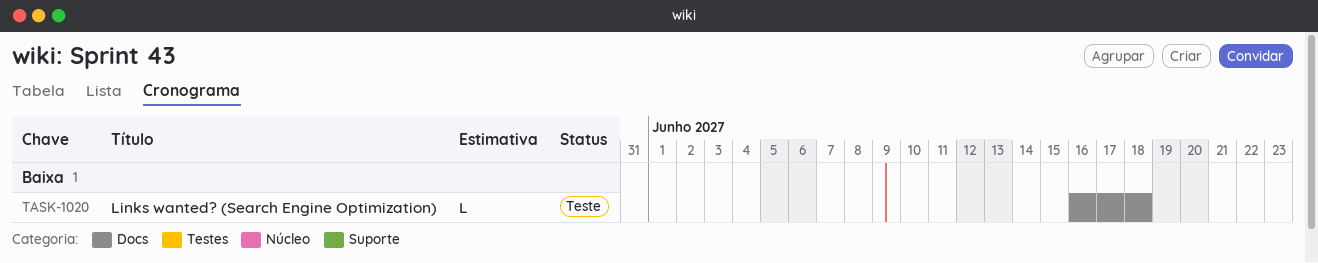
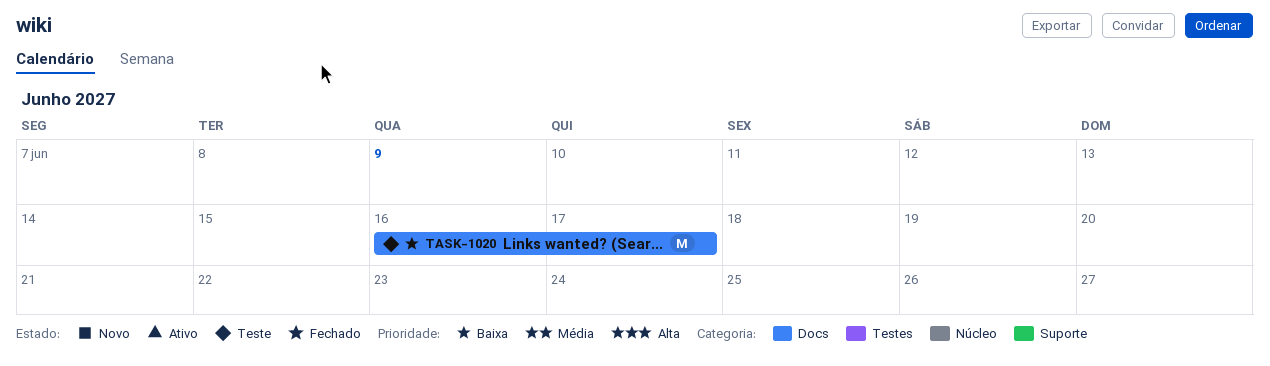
TASK-1020, estimate: L -> M
TASK-1020, due: Jun 18 -> Jun 17

